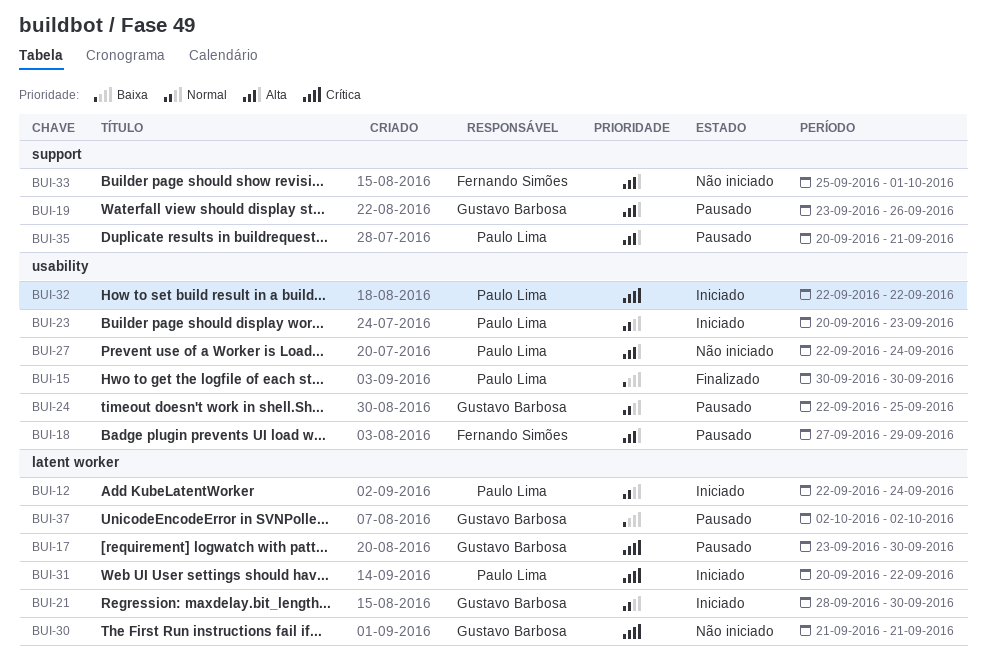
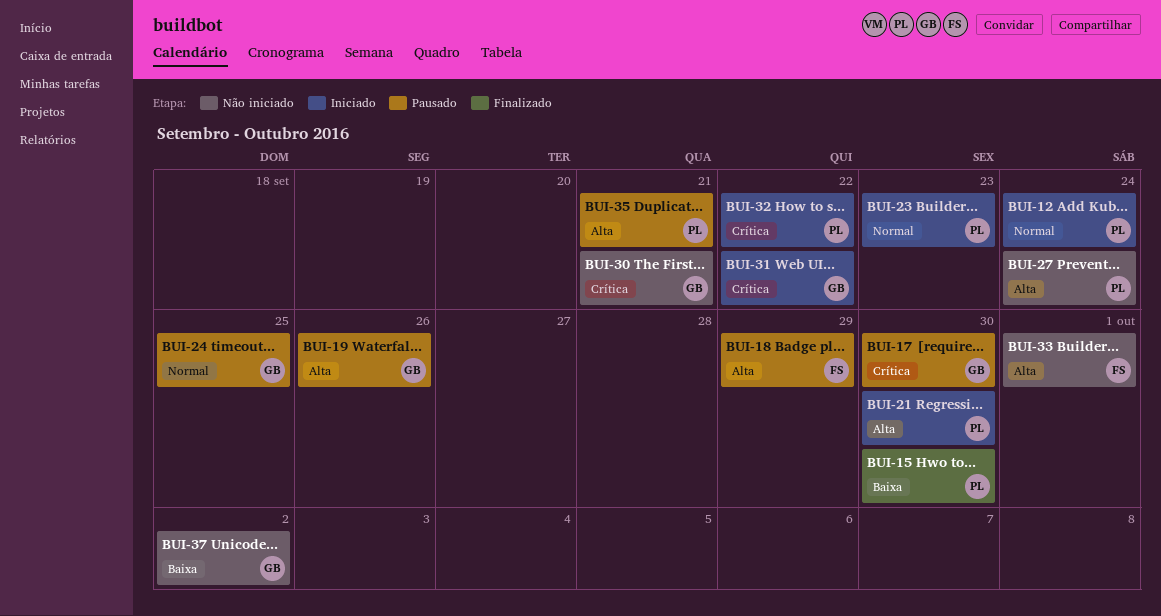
BUI-21, owner: Gustavo Barbosa -> Paulo Lima
BUI-21, priority: Normal -> Alta
BUI-31, owner: Paulo Lima -> Gustavo Barbosa
BUI-37, status: Pausado -> Não iniciado

